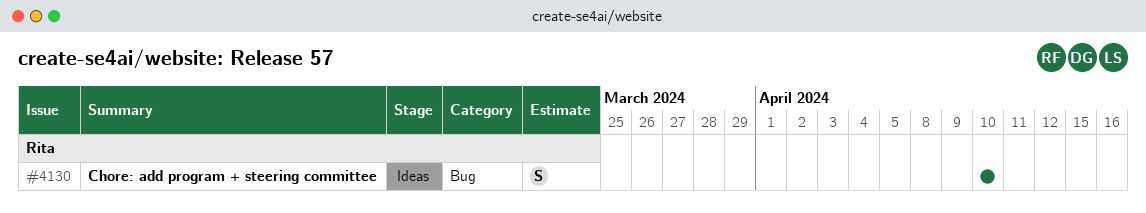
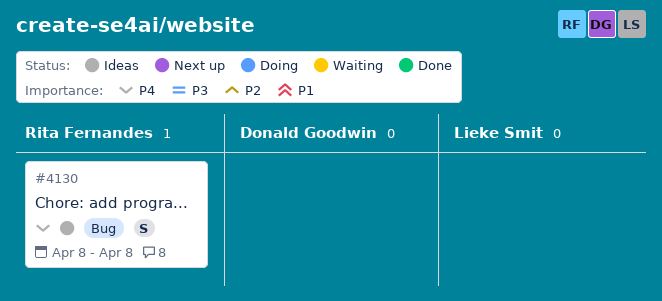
#4130, start: Apr 10 -> Apr 8
#4130, due: Apr 10 -> Apr 8

